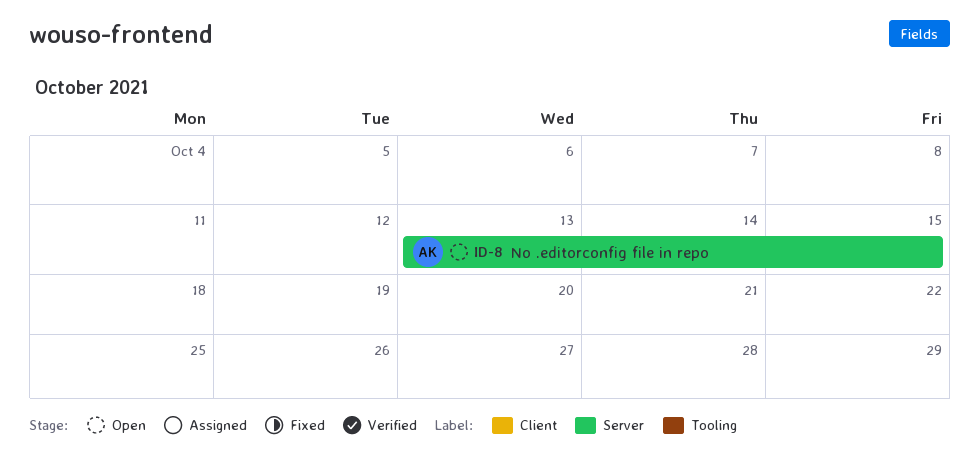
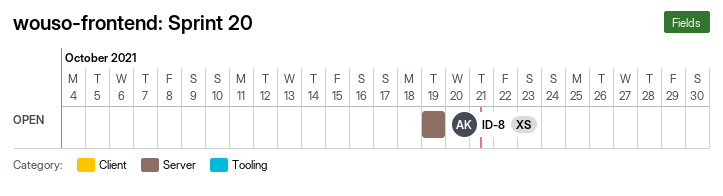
ID-8, start: Oct 13 -> Oct 19
ID-8, due: Oct 15 -> Oct 19

